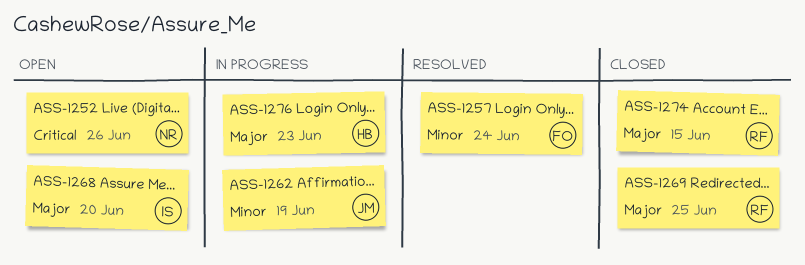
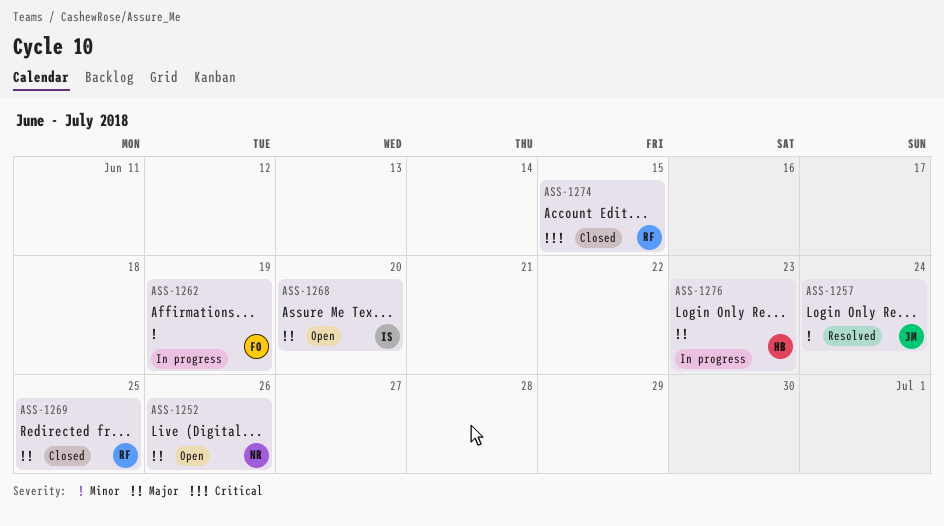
ASS-1252, priority: Critical -> Major
ASS-1257, owner: FO -> JM
ASS-1262, owner: JM -> FO
ASS-1274, priority: Major -> Critical

